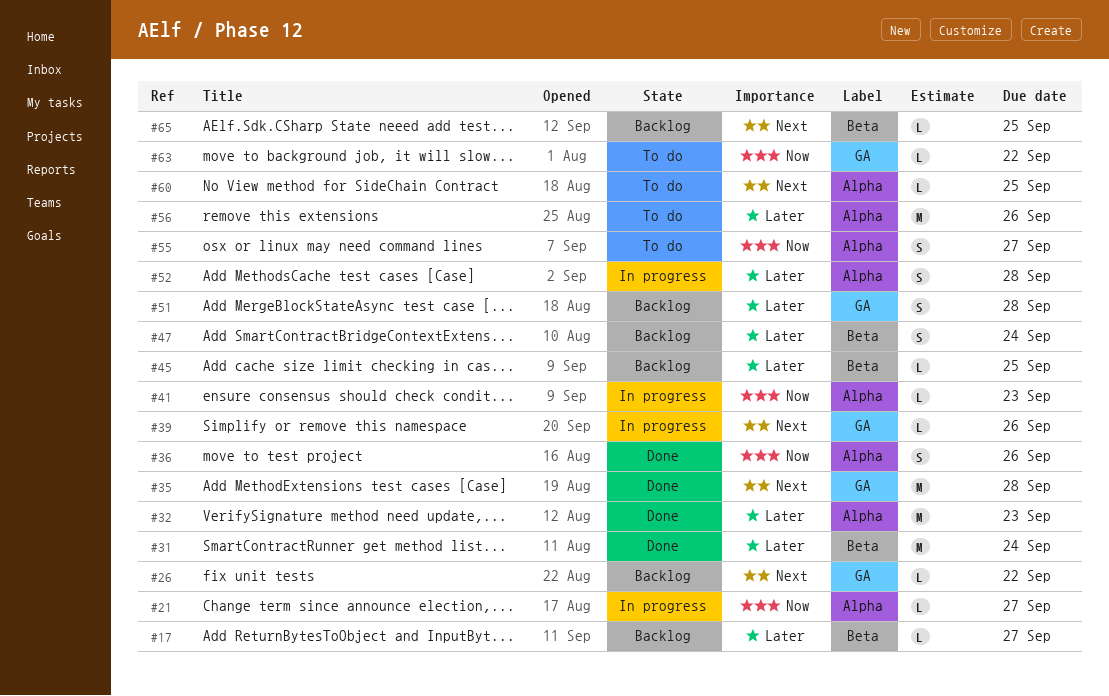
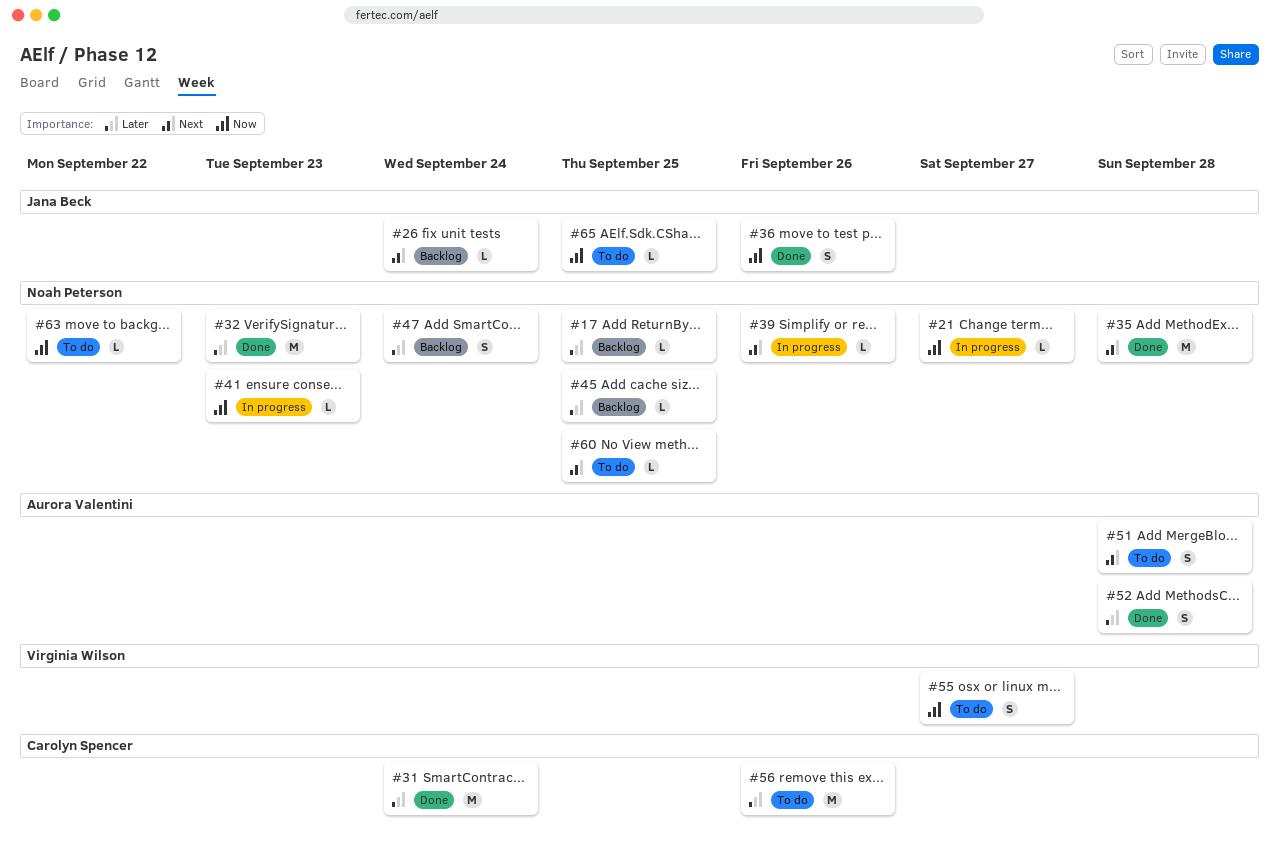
#17, due: Sep 27 -> Sep 25
#26, due: Sep 22 -> Sep 24
#51, status: Backlog -> To do
#51, priority: Later -> Next
#52, status: In progress -> Done
#65, status: Backlog -> To do
#65, priority: Next -> Now

